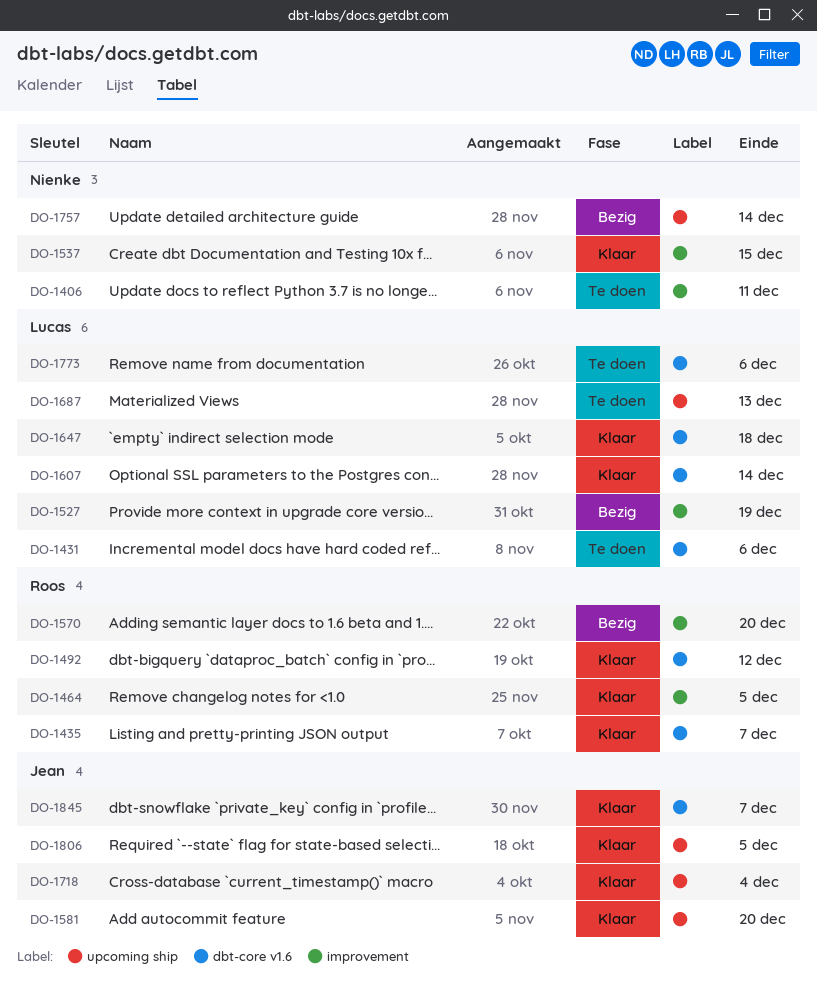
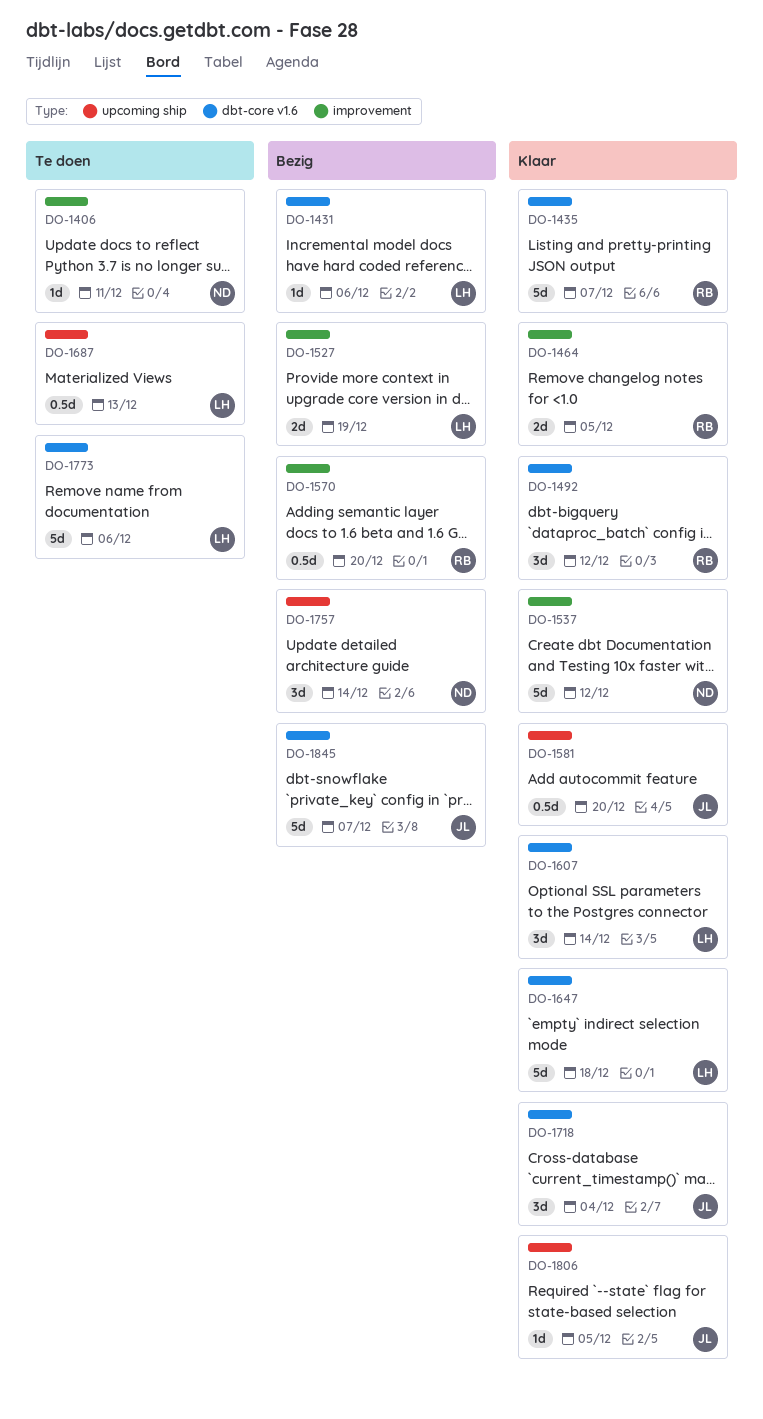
DO-1431, status: Te doen -> Bezig
DO-1537, due: Dec 15 -> Dec 12
DO-1718, label: upcoming ship -> dbt-core v1.6
DO-1845, status: Klaar -> Bezig

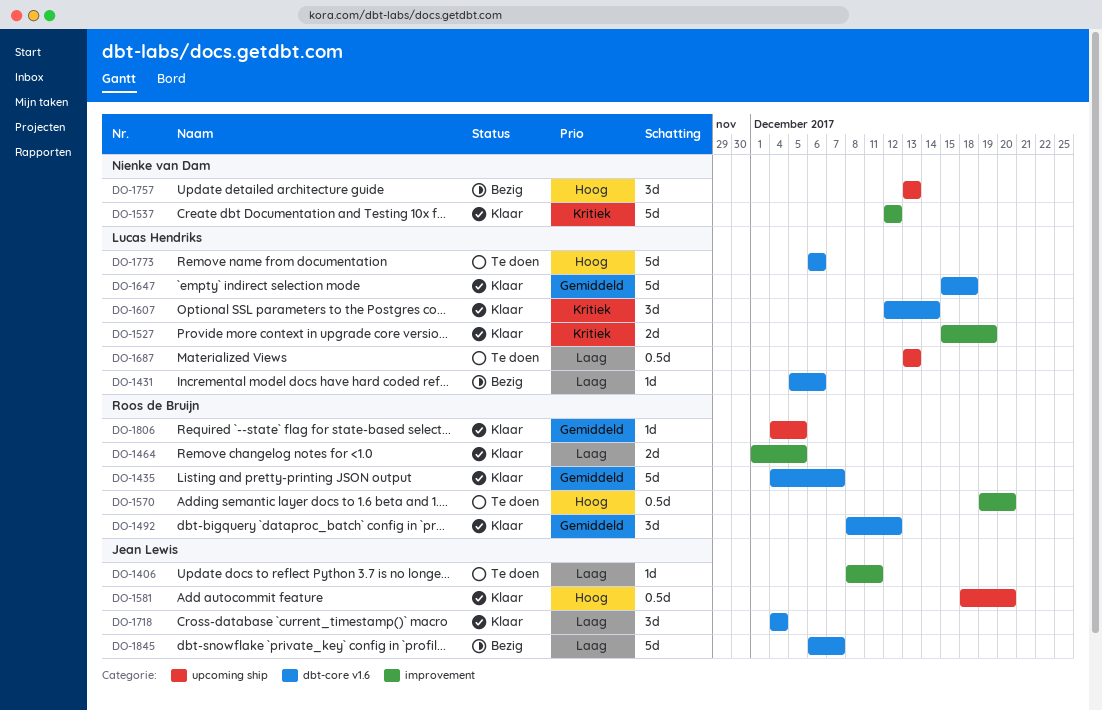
DO-1406, owner: Nienke van Dam -> Jean Lewis
DO-1527, status: Bezig -> Klaar
DO-1570, status: Bezig -> Te doen
DO-1757, due: Dec 14 -> Dec 13
DO-1806, owner: Jean Lewis -> Roos de Bruijn

